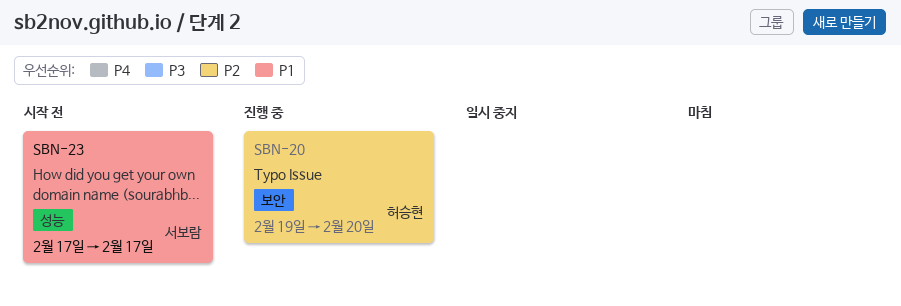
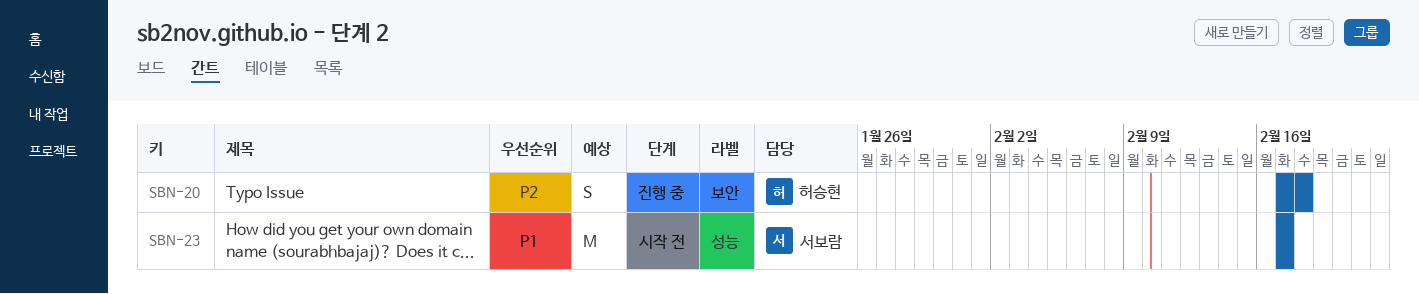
SBN-20, start: Feb 19 -> Feb 17
SBN-20, due: Feb 20 -> Feb 18

